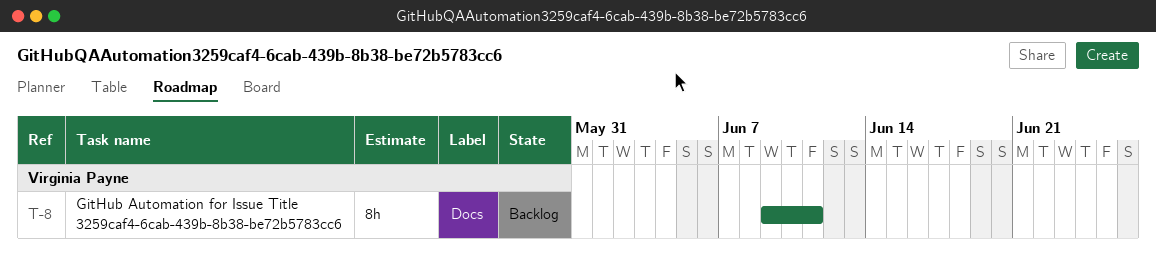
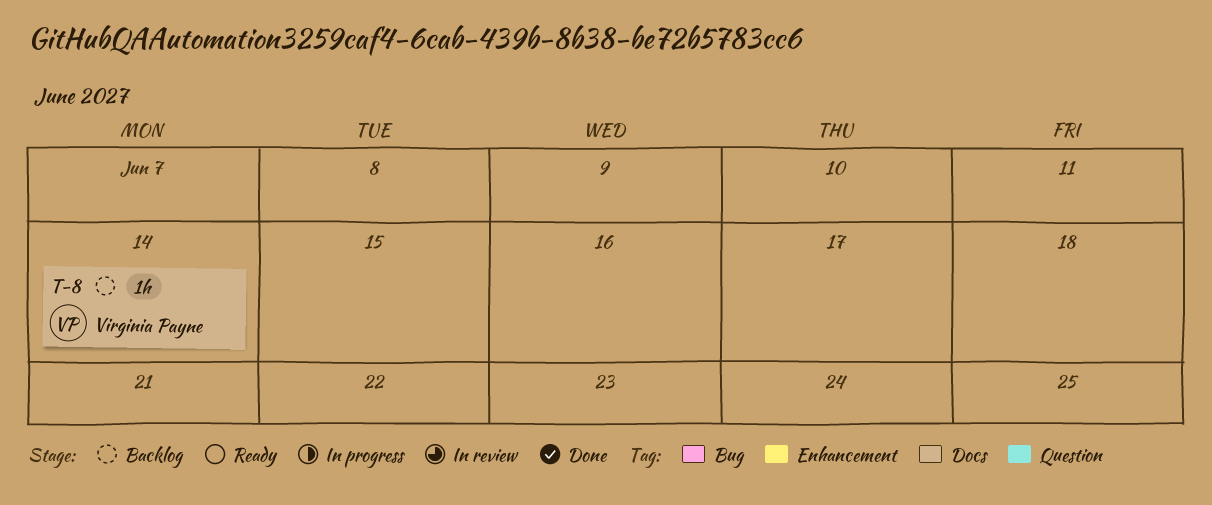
T-8, estimate: 8h -> 1h
T-8, due: Jun 11 -> Jun 14

